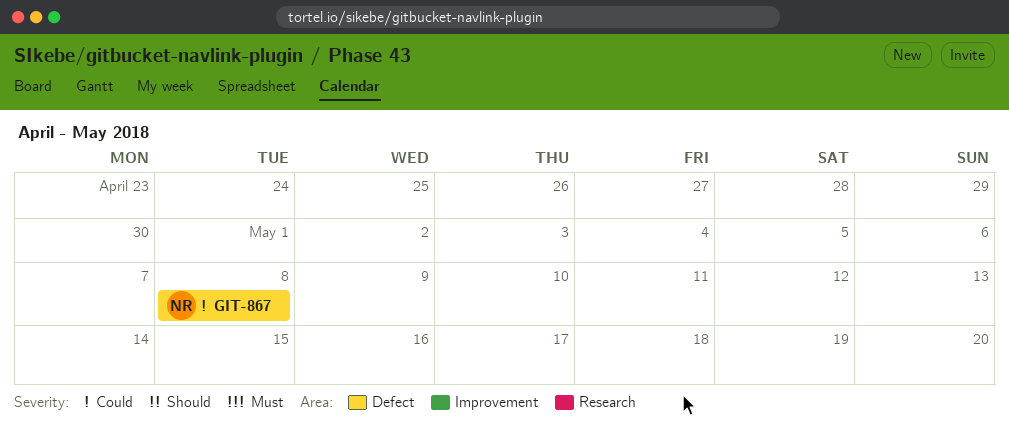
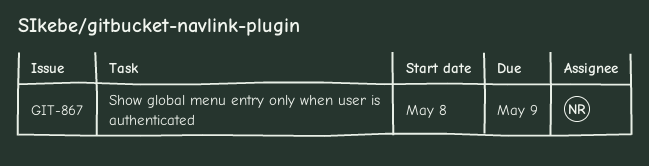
GIT-867, due: May 8 -> May 9

